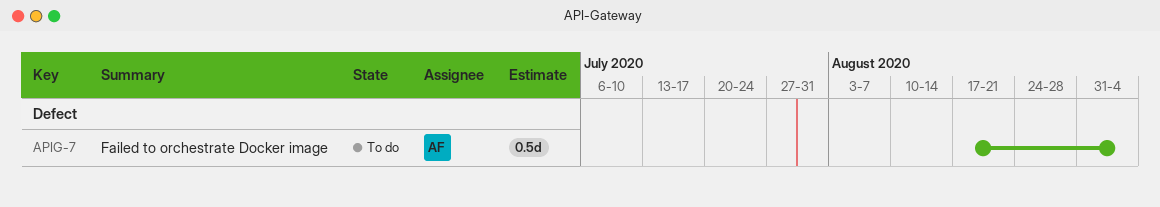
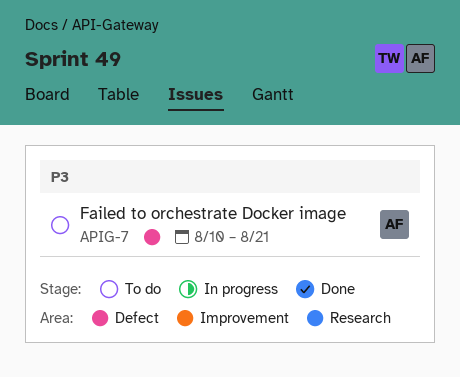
APIG-7, start: Aug 17 -> Aug 10
APIG-7, due: Sep 4 -> Aug 21

